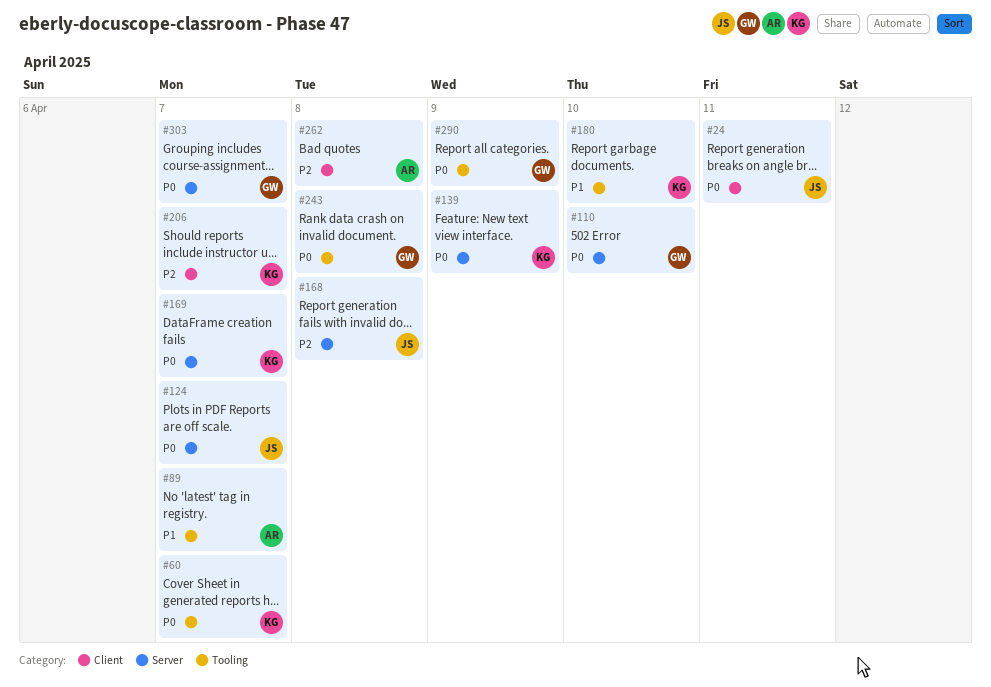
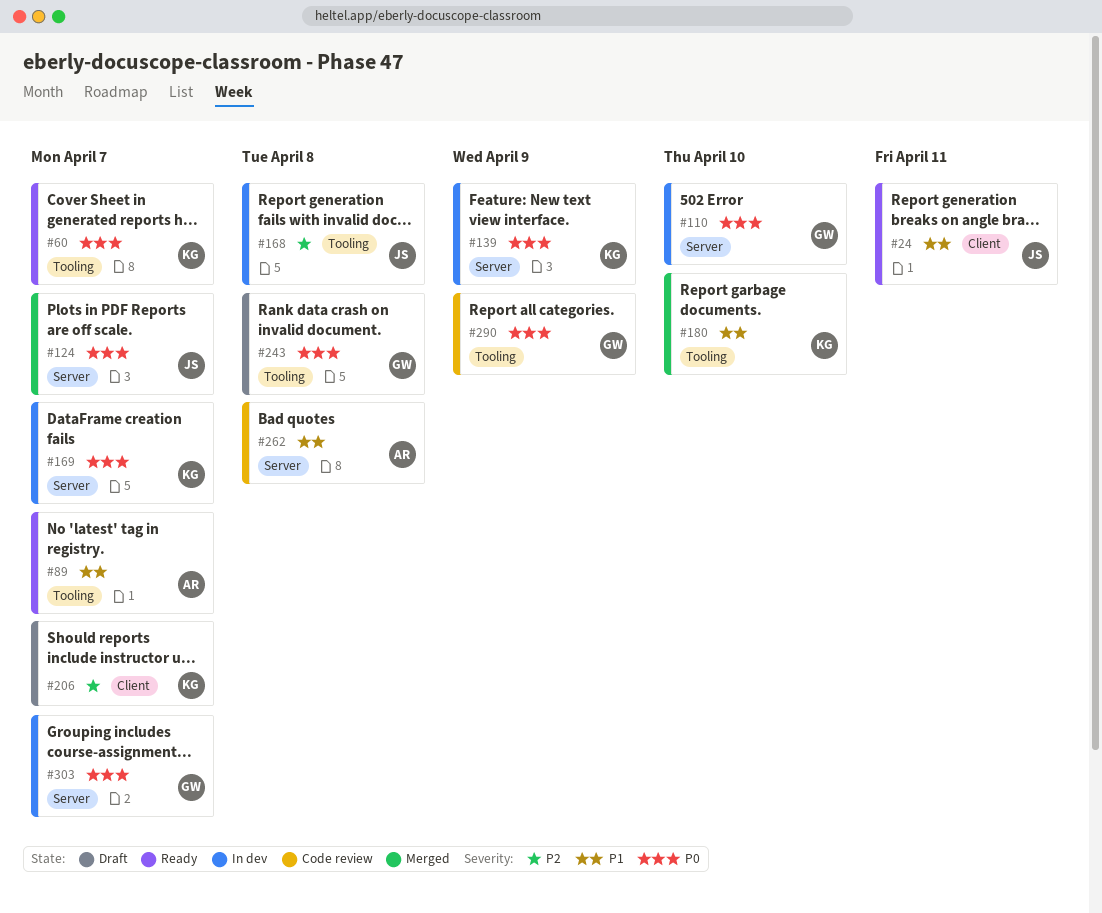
#24, priority: P0 -> P1
#168, label: Server -> Tooling
#262, priority: P2 -> P1
#262, label: Client -> Server

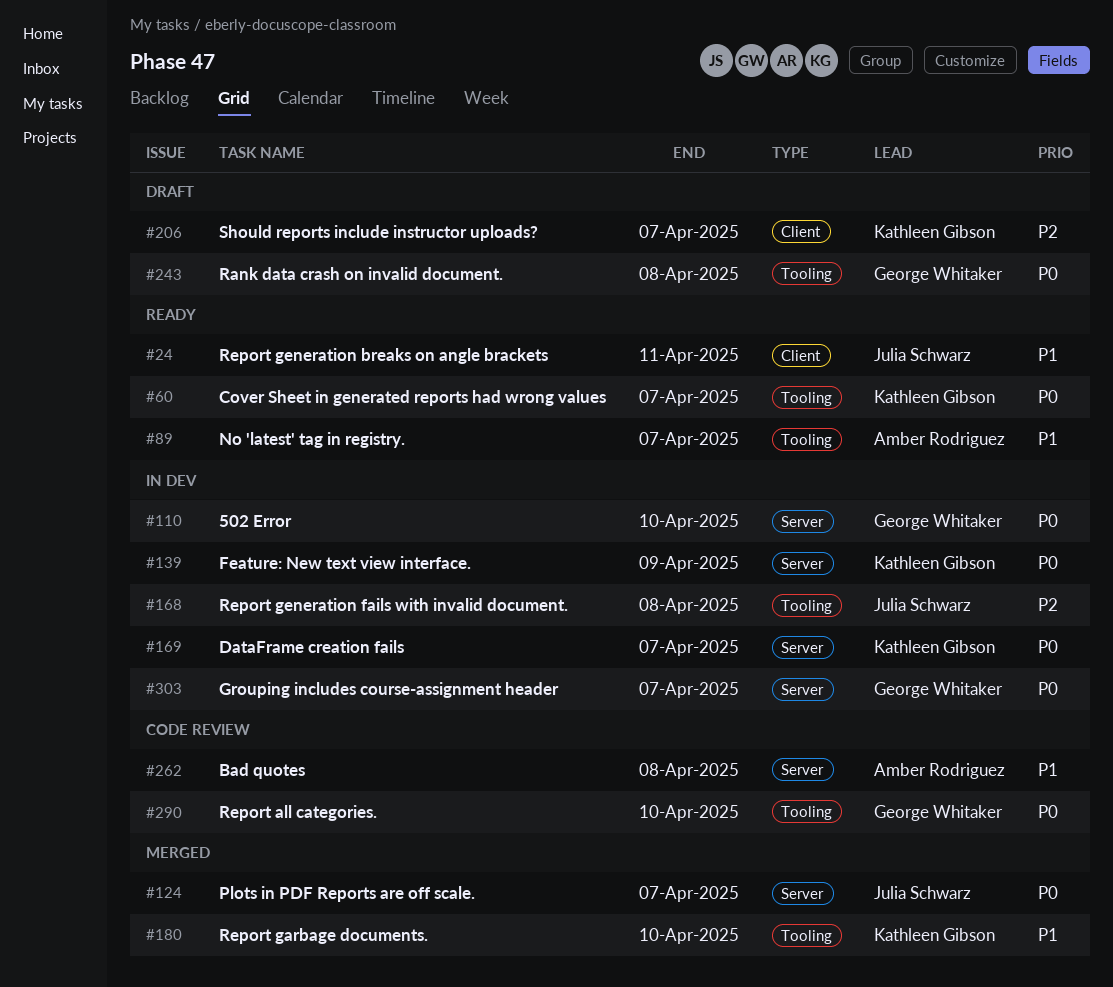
#290, due: Apr 9 -> Apr 10

